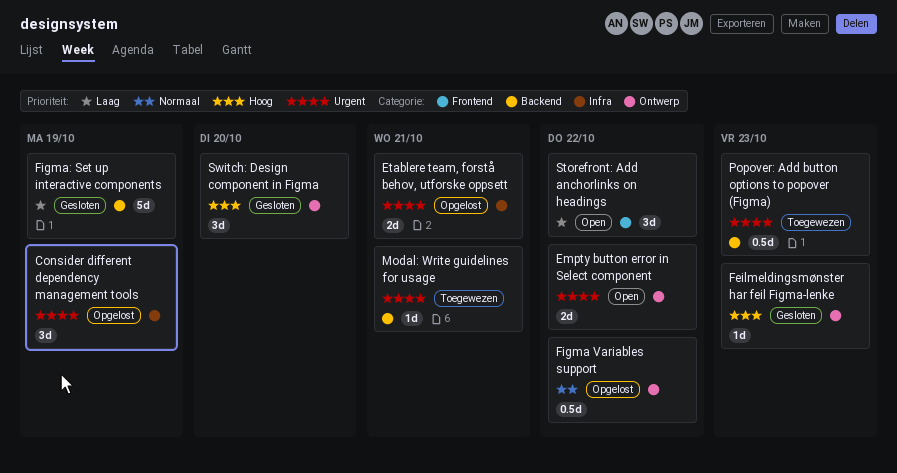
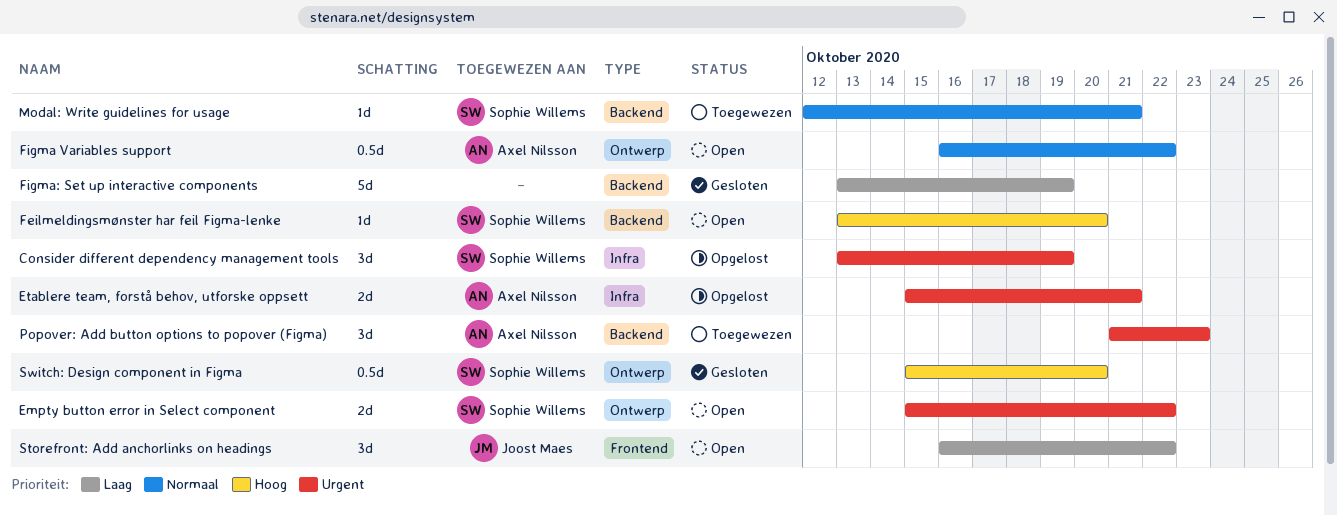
Feilmeldingsmønster har feil Figma-lenke, status: Gesloten -> Open
Feilmeldingsmønster har feil Figma-lenke, label: Ontwerp -> Backend
Feilmeldingsmønster har feil Figma-lenke, due: Oct 23 -> Oct 20
Figma Variables support, status: Opgelost -> Open
Modal: Write guidelines for usage, priority: Urgent -> Normaal
Popover: Add button options to popover (Figma), estimate: 0.5d -> 3d
Switch: Design component in Figma, estimate: 3d -> 0.5d

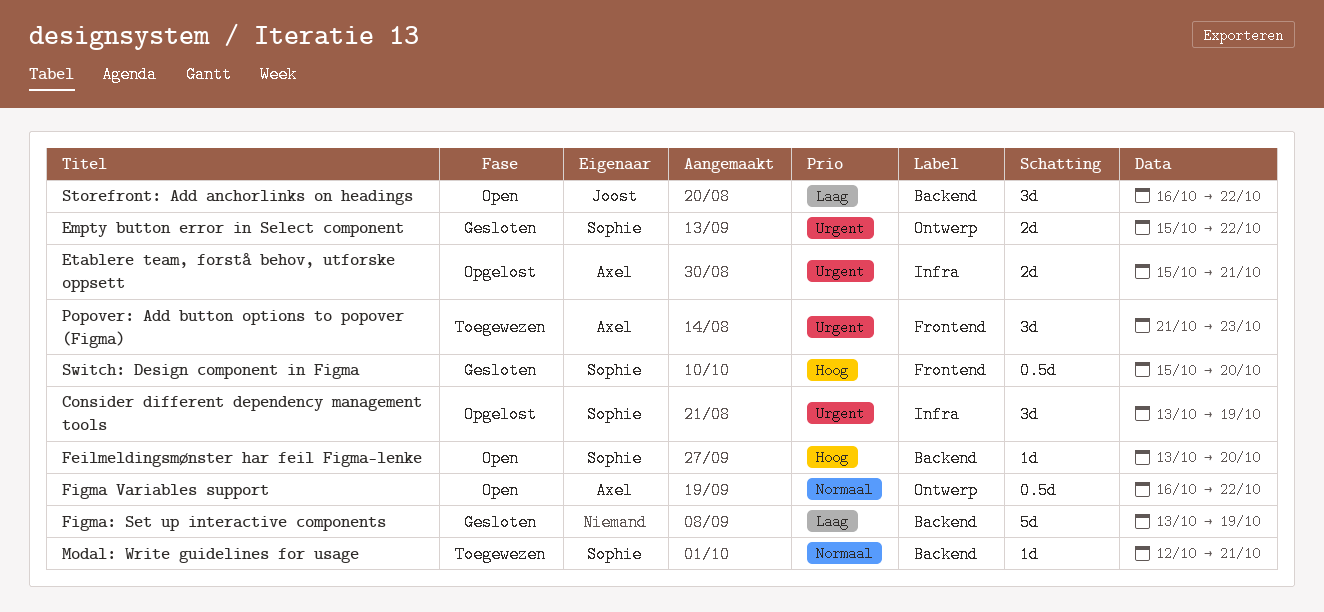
Empty button error in Select component, status: Open -> Gesloten
Popover: Add button options to popover (Figma), label: Backend -> Frontend
Storefront: Add anchorlinks on headings, label: Frontend -> Backend
Switch: Design component in Figma, label: Ontwerp -> Frontend

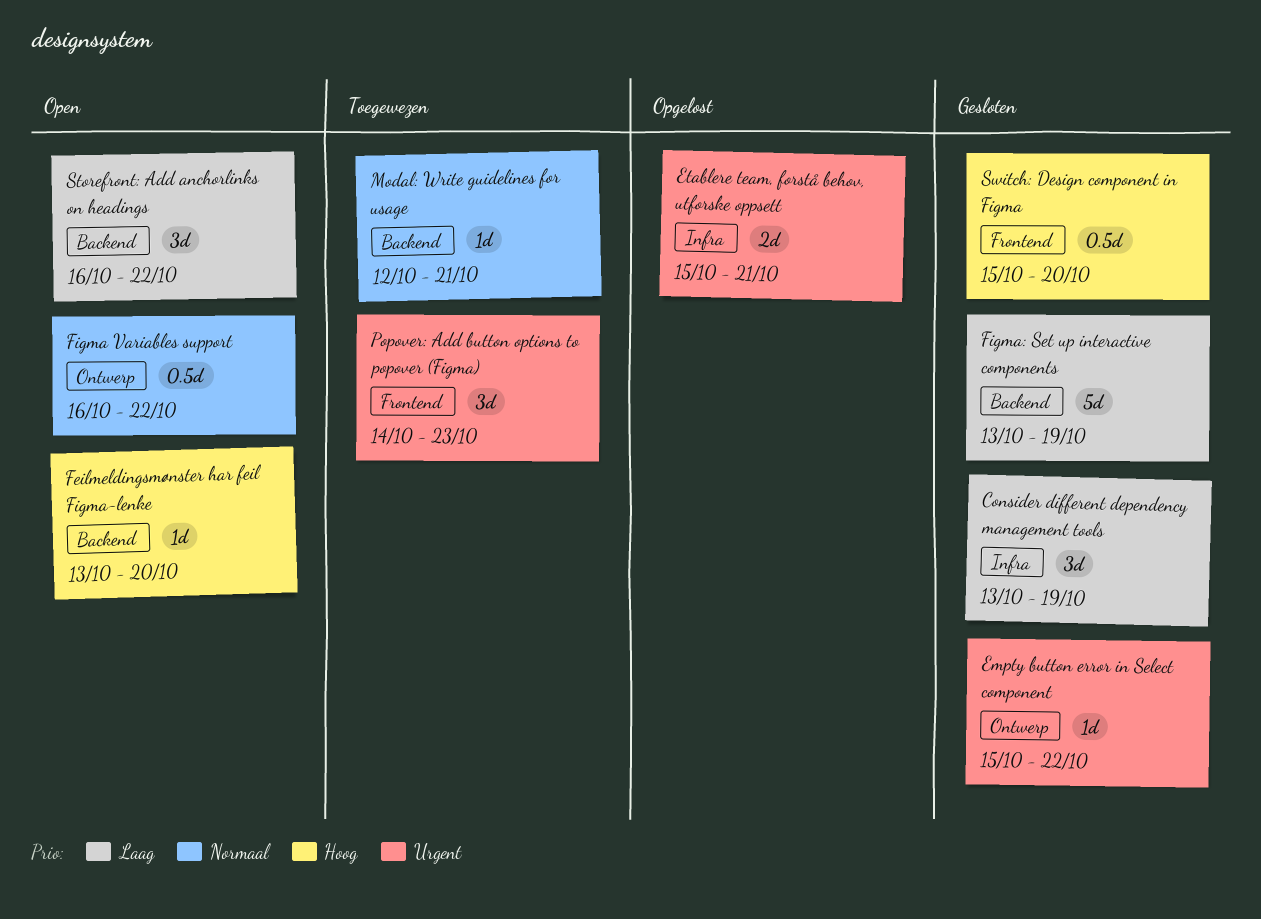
Consider different dependency management tools, status: Opgelost -> Gesloten
Consider different dependency management tools, priority: Urgent -> Laag
Empty button error in Select component, estimate: 2d -> 1d
Popover: Add button options to popover (Figma), start: Oct 21 -> Oct 14

